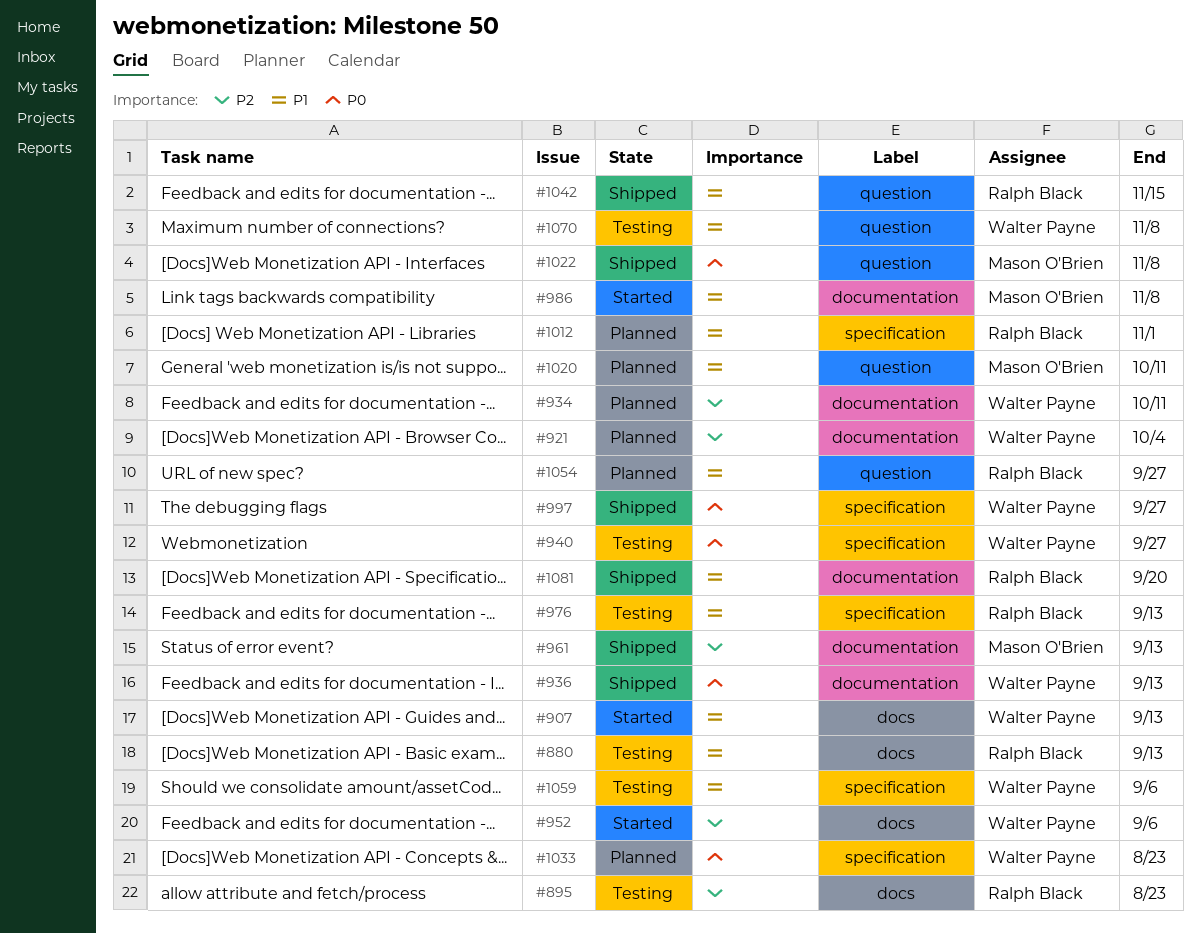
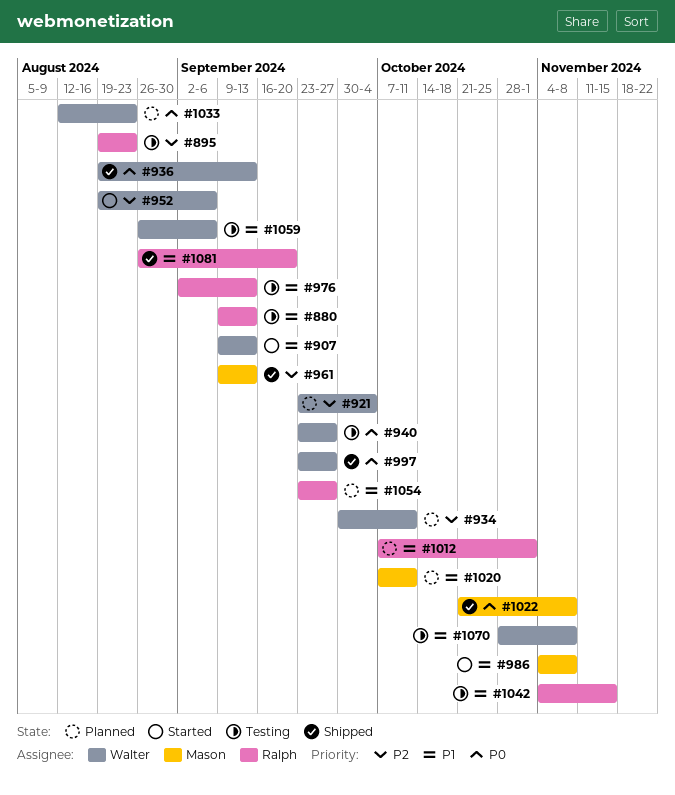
#1042, status: Shipped -> Testing

